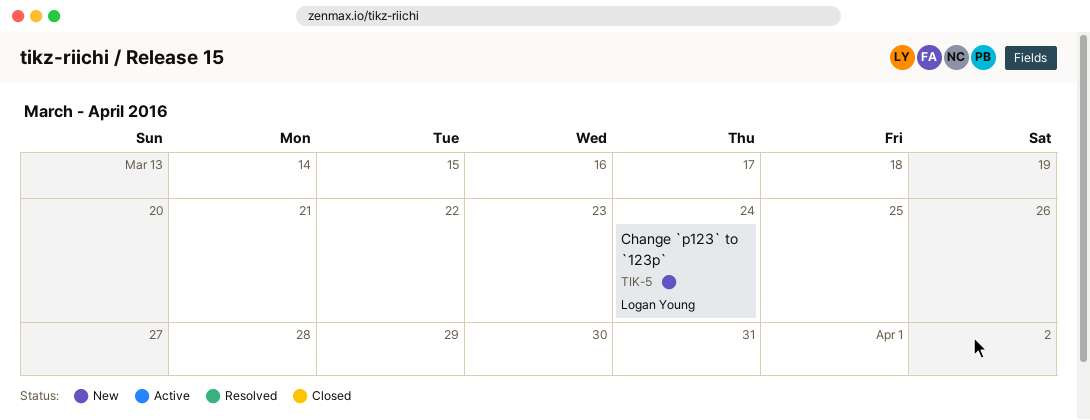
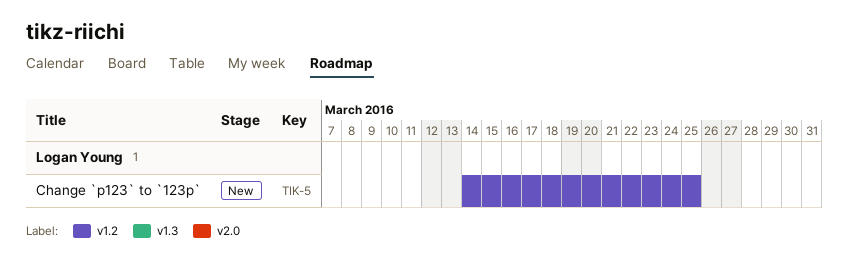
TIK-5, due: Mar 24 -> Mar 25

